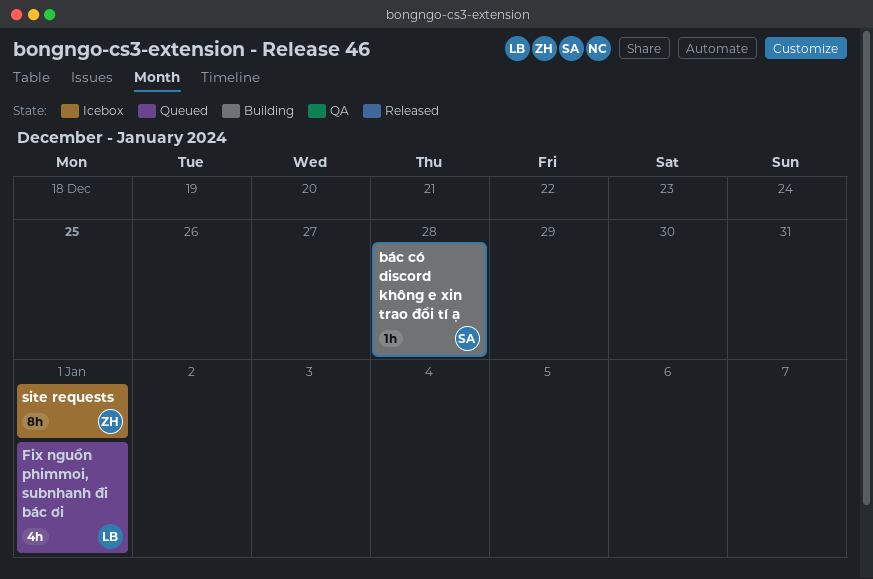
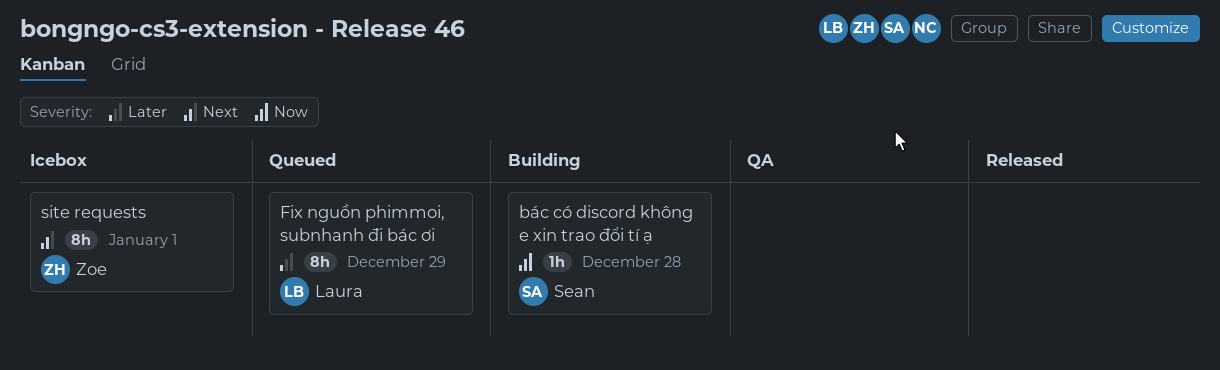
Fix nguồn phimmoi, subnhanh đi bác ơi, estimate: 4h -> 8h
Fix nguồn phimmoi, subnhanh đi bác ơi, due: Jan 1 -> Dec 29

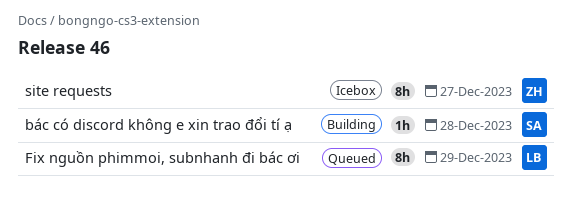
site requests, due: Jan 1 -> Dec 27

